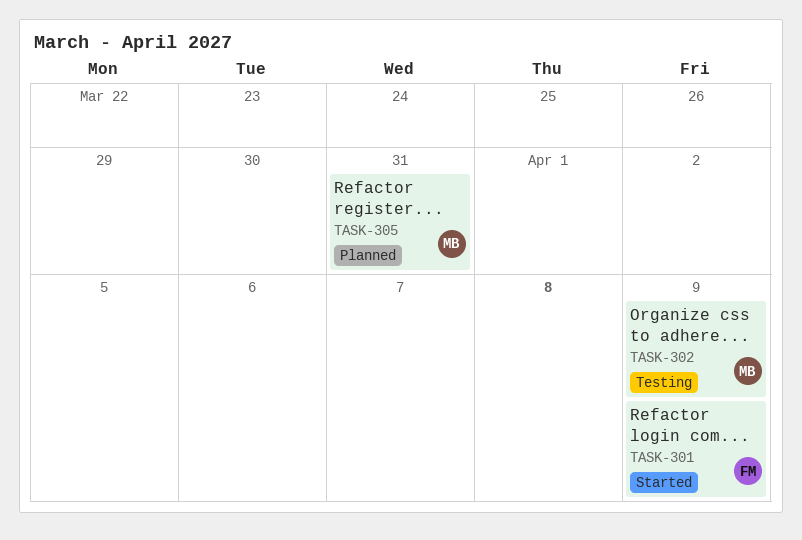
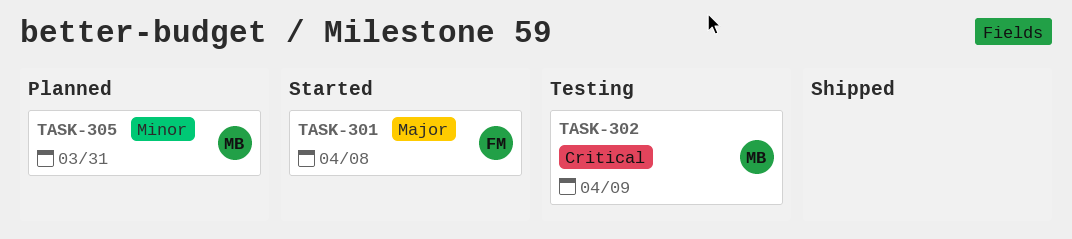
TASK-301, due: Apr 9 -> Apr 8

